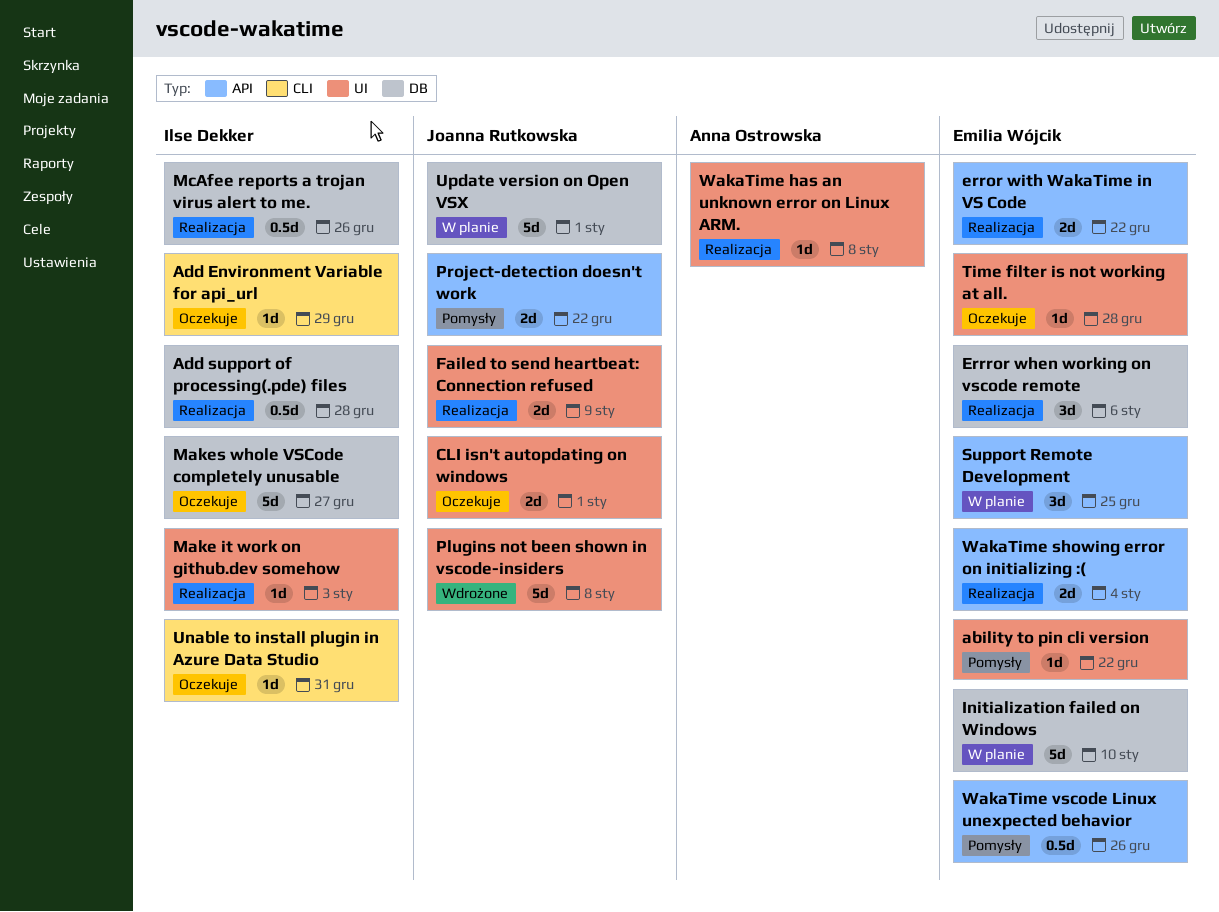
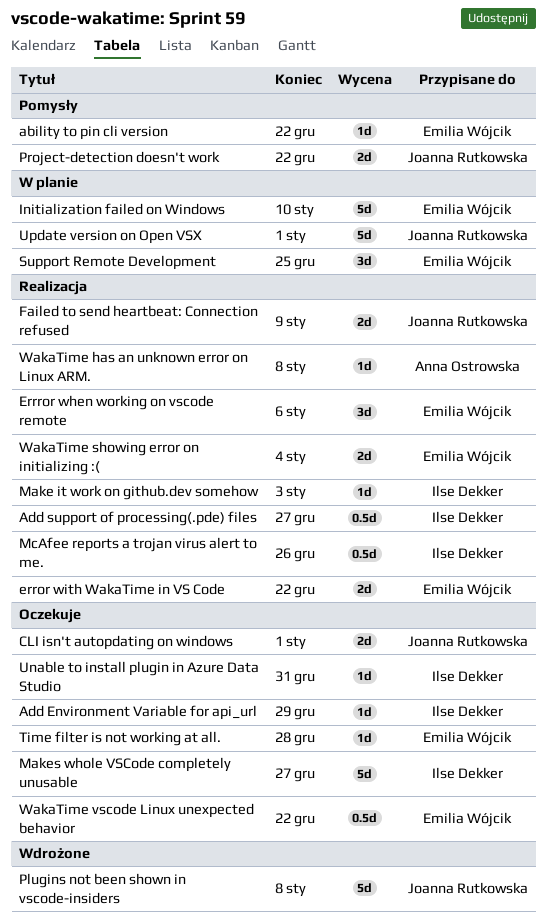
Add support of processing(.pde) files, due: Dec 28 -> Dec 27
WakaTime vscode Linux unexpected behavior, status: Pomysły -> Oczekuje
WakaTime vscode Linux unexpected behavior, due: Dec 26 -> Dec 22

